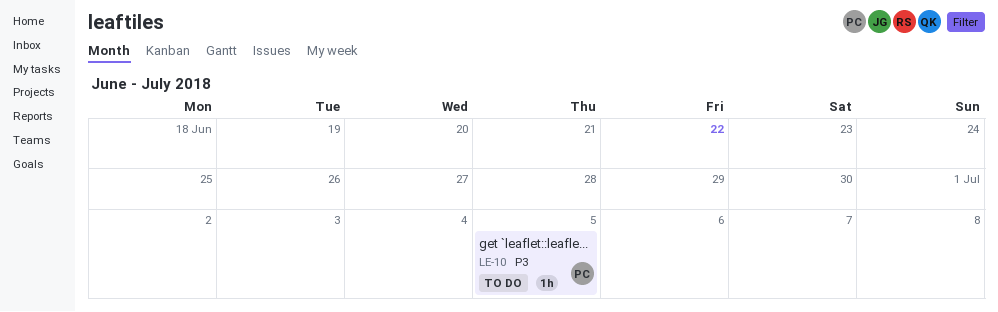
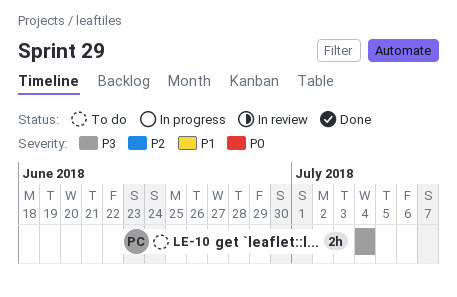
LE-10, estimate: 1h -> 2h
LE-10, due: Jul 5 -> Jul 4

